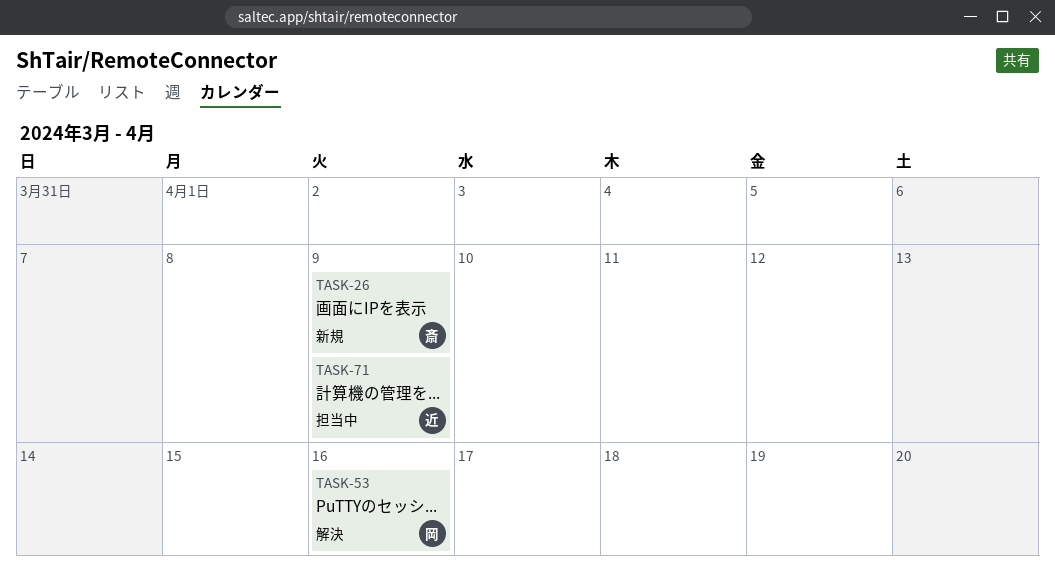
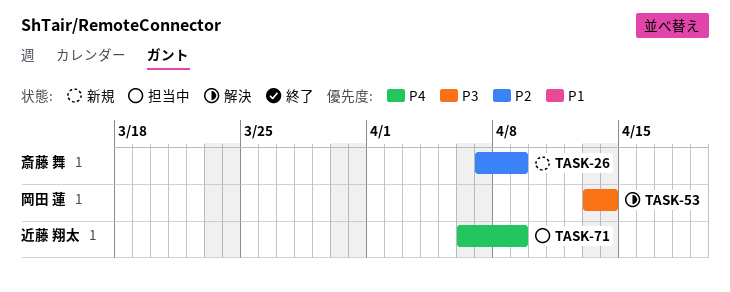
TASK-53, due: Apr 16 -> Apr 14

